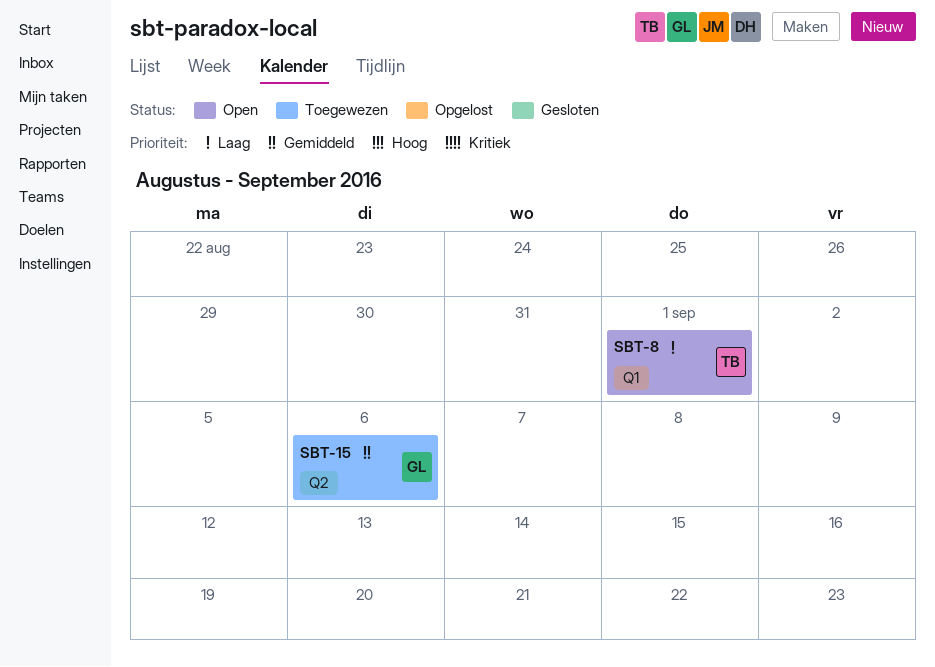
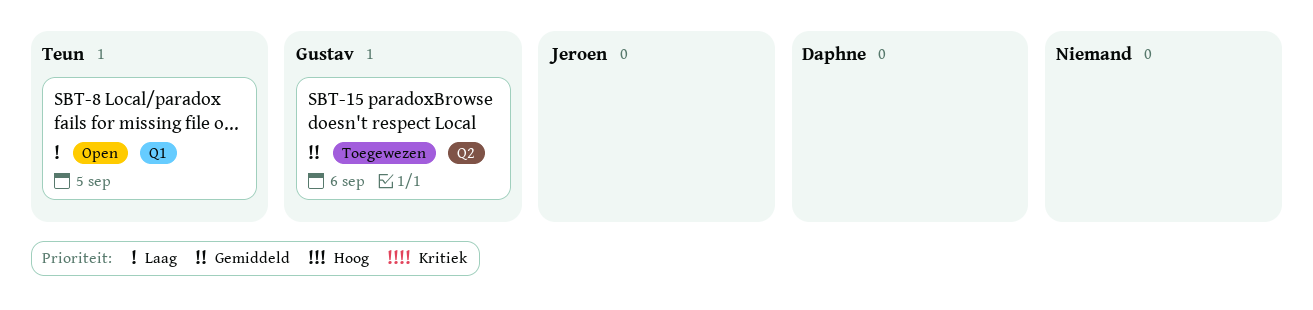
SBT-8, due: Sep 1 -> Sep 5

